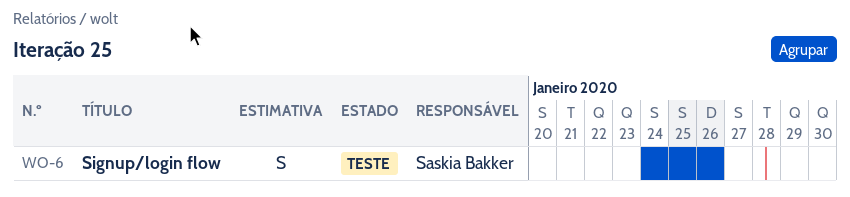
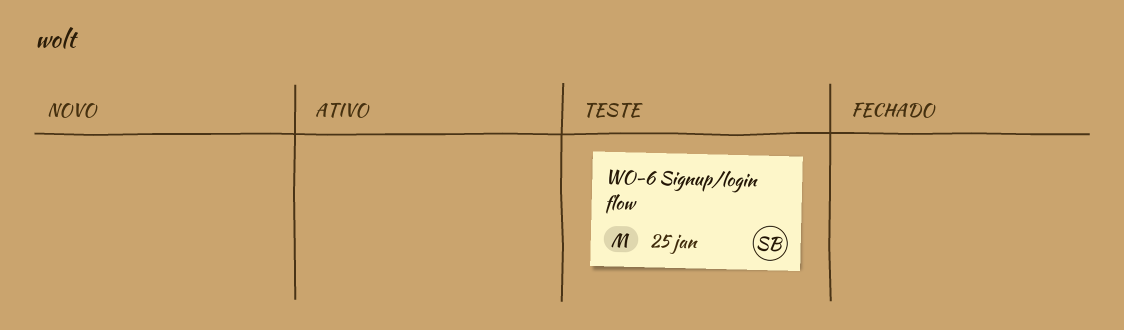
WO-6, estimate: S -> M
WO-6, due: Jan 26 -> Jan 25

